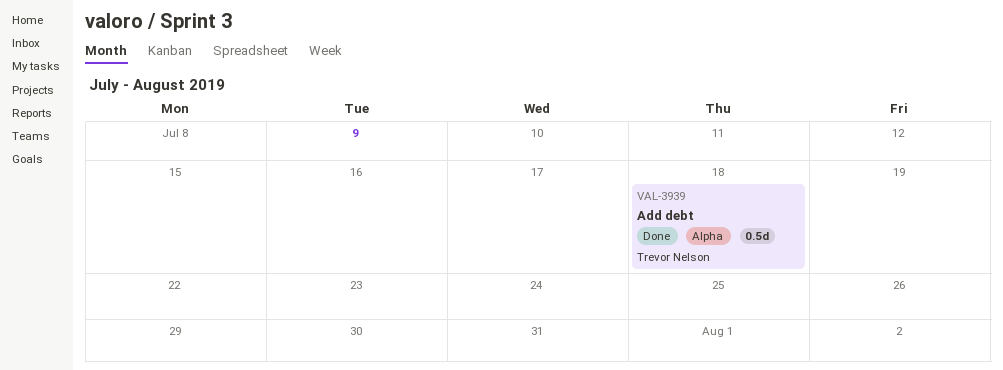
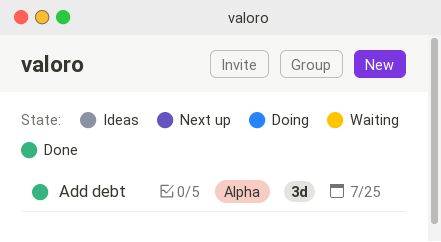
Add debt, estimate: 0.5d -> 3d
Add debt, due: Jul 18 -> Jul 25

